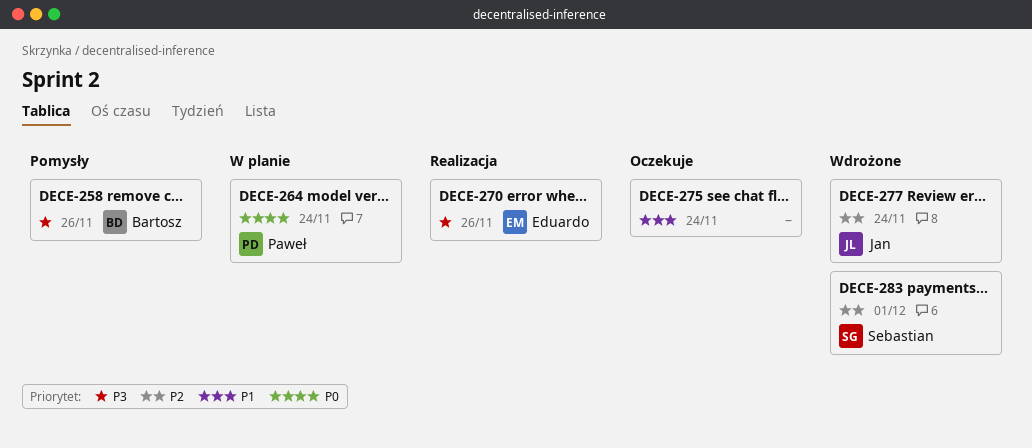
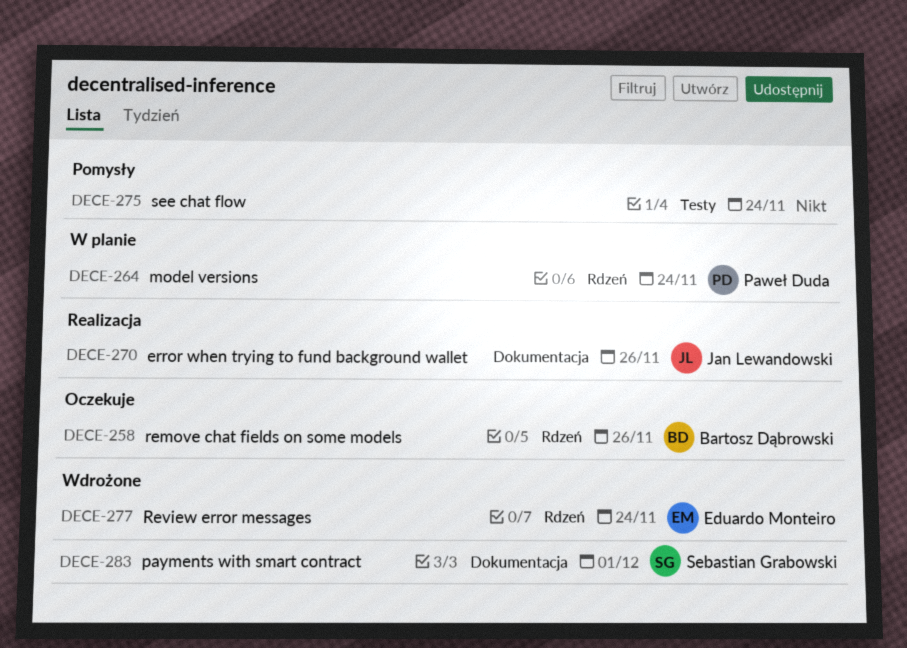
DECE-258, status: Pomysły -> Oczekuje
DECE-270, owner: Eduardo Monteiro -> Jan Lewandowski
DECE-275, status: Oczekuje -> Pomysły
DECE-277, owner: Jan Lewandowski -> Eduardo Monteiro

